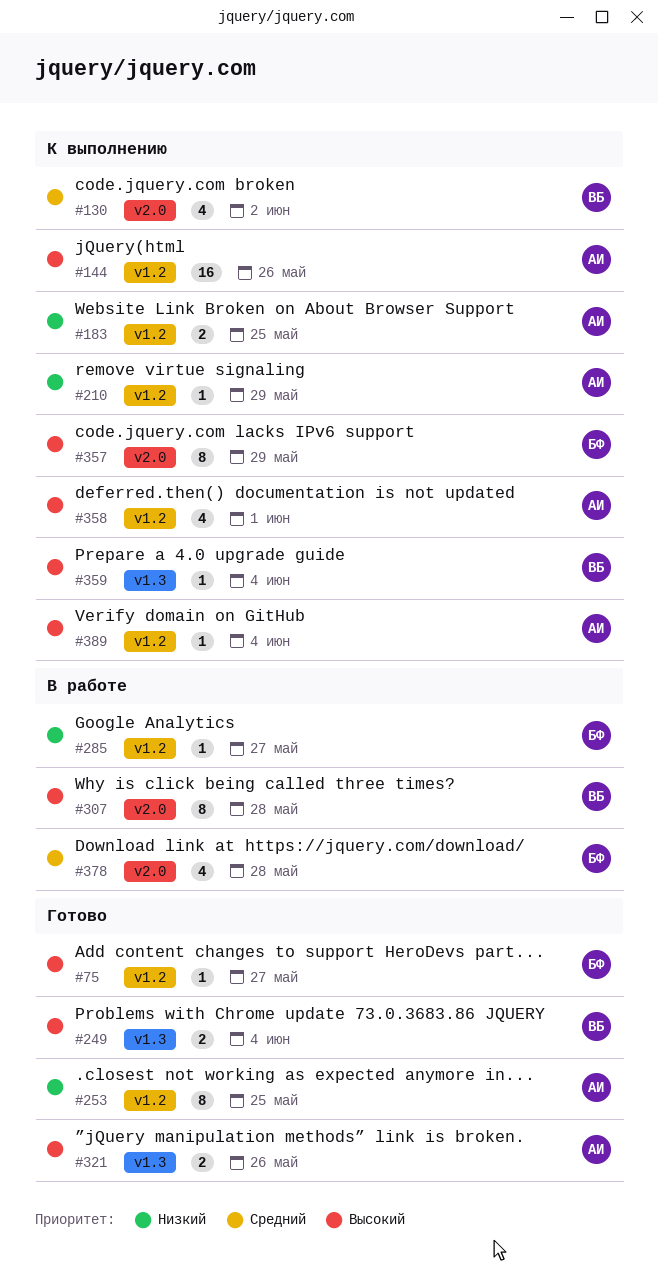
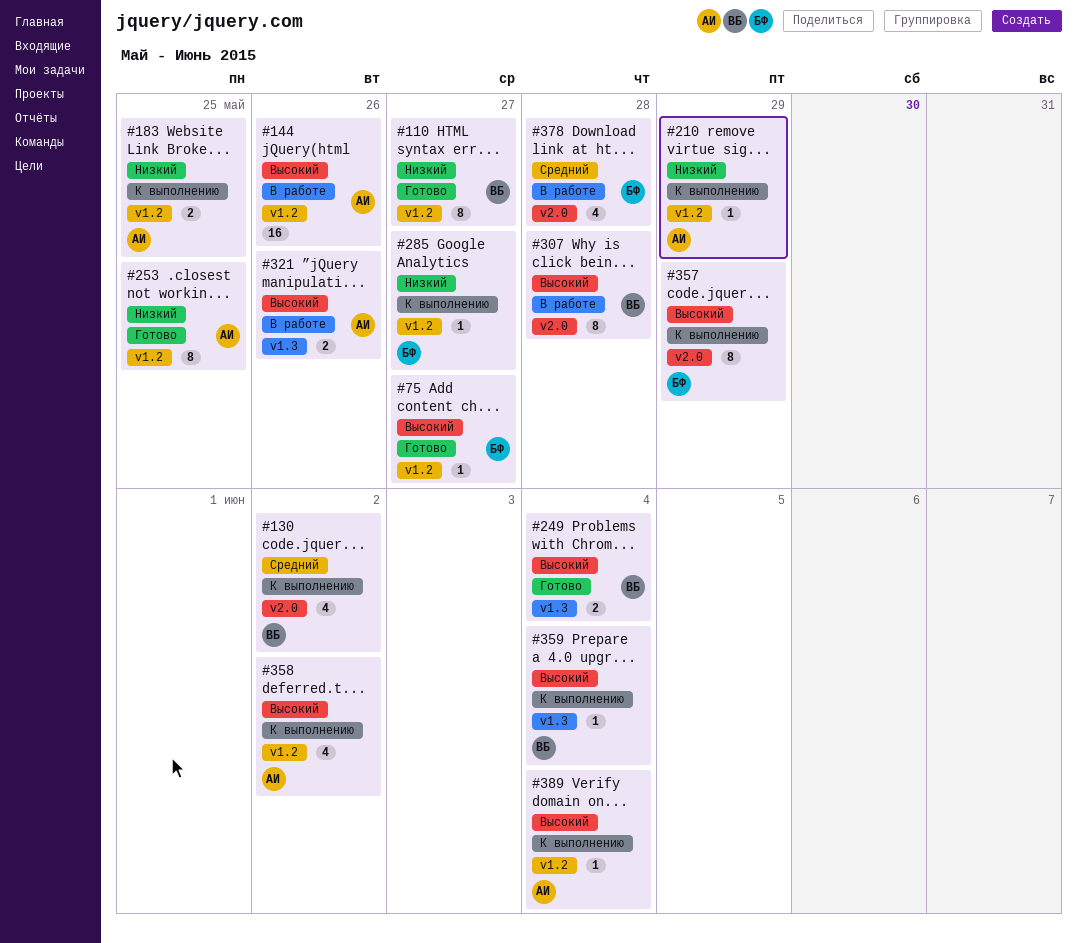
#110: none -> present
#144, status: К выполнению -> В работе
#285, status: В работе -> К выполнению
#321, status: Готово -> В работе
#358, due: Jun 1 -> Jun 2

